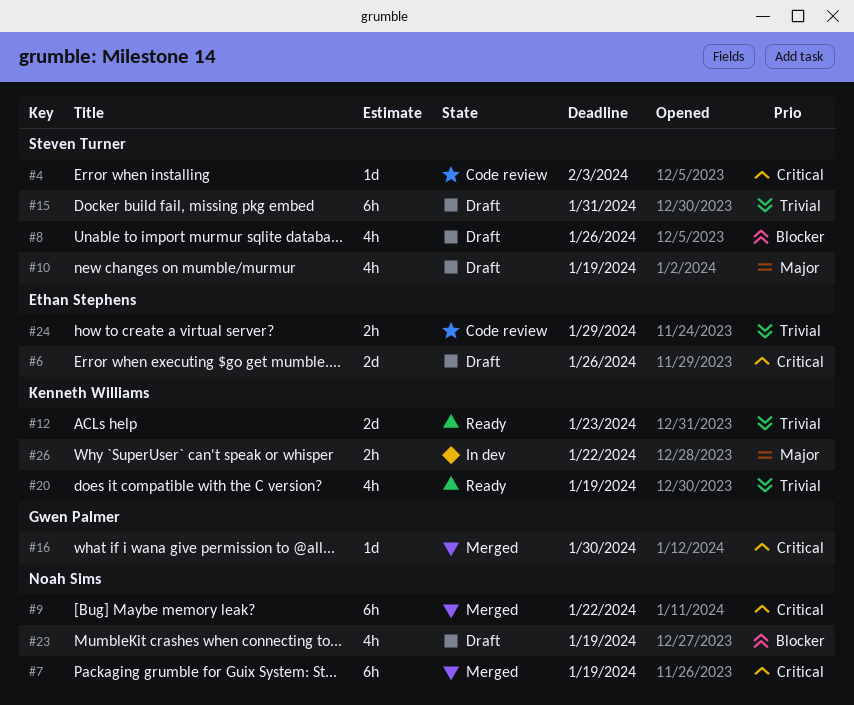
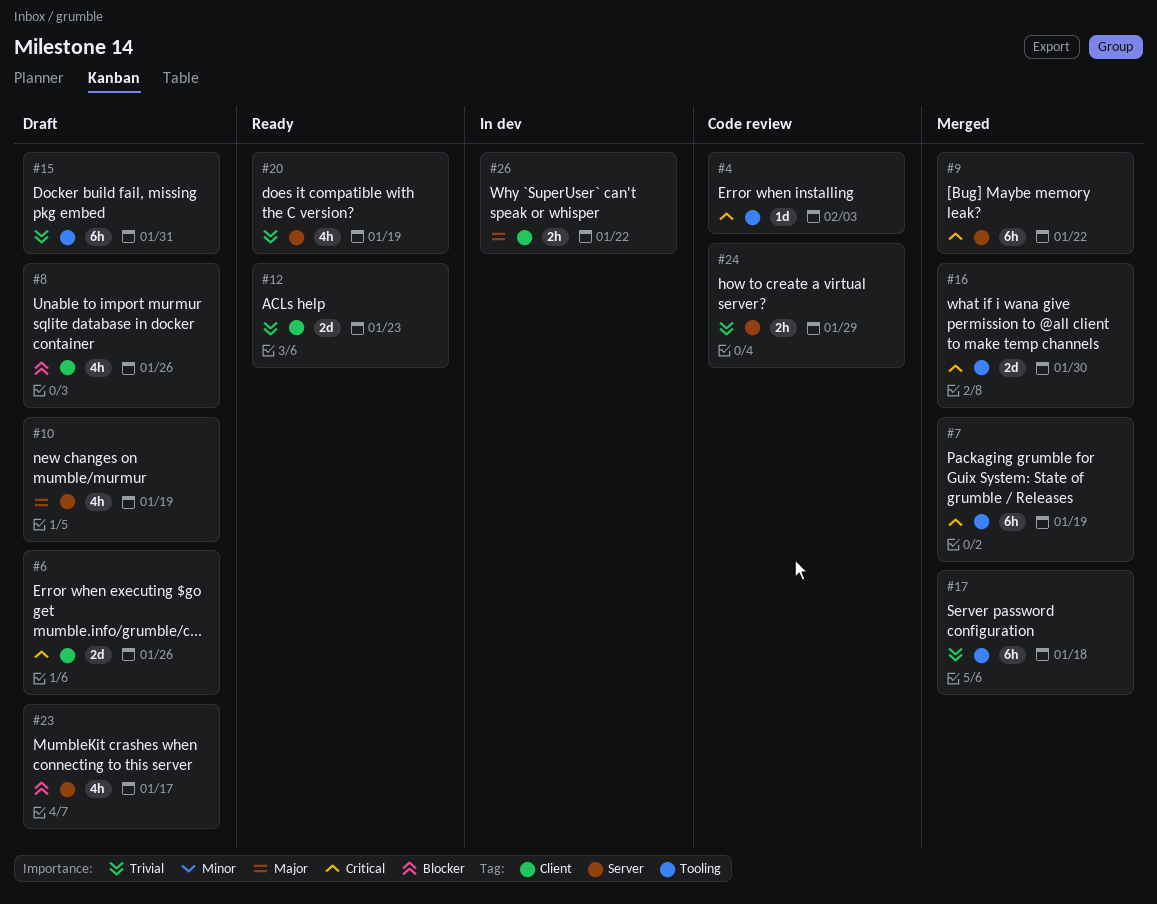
#16, estimate: 1d -> 2d
#17: none -> present
#23, due: Jan 19 -> Jan 17

